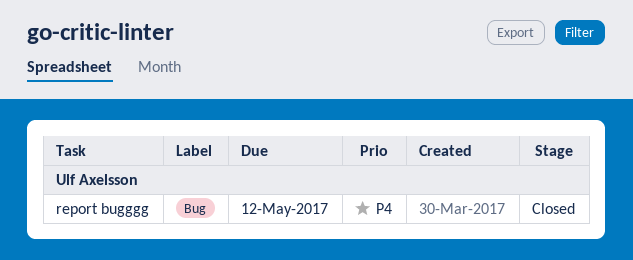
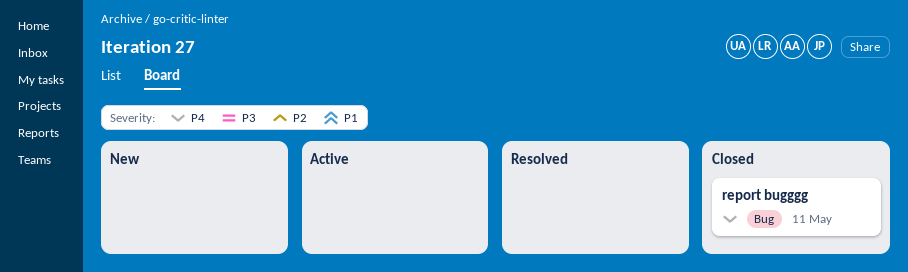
report bugggg, due: May 12 -> May 11

